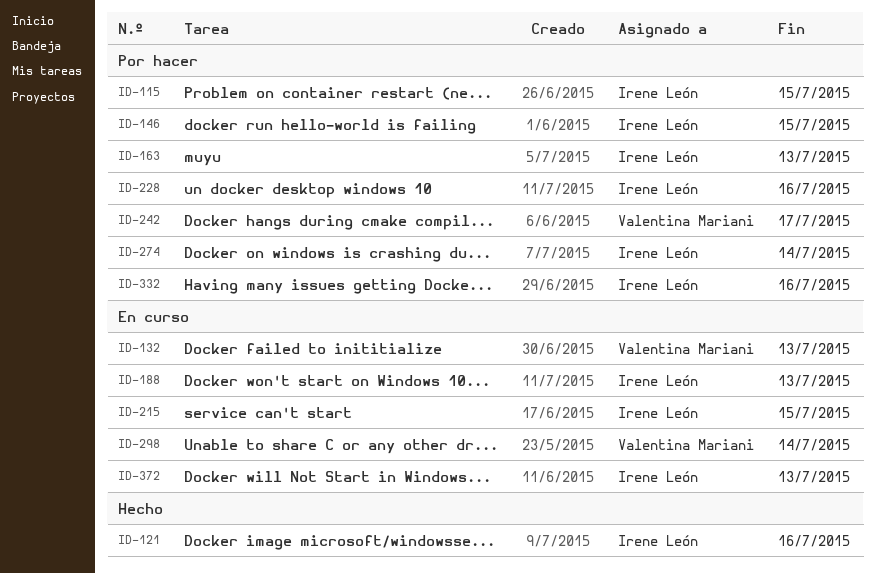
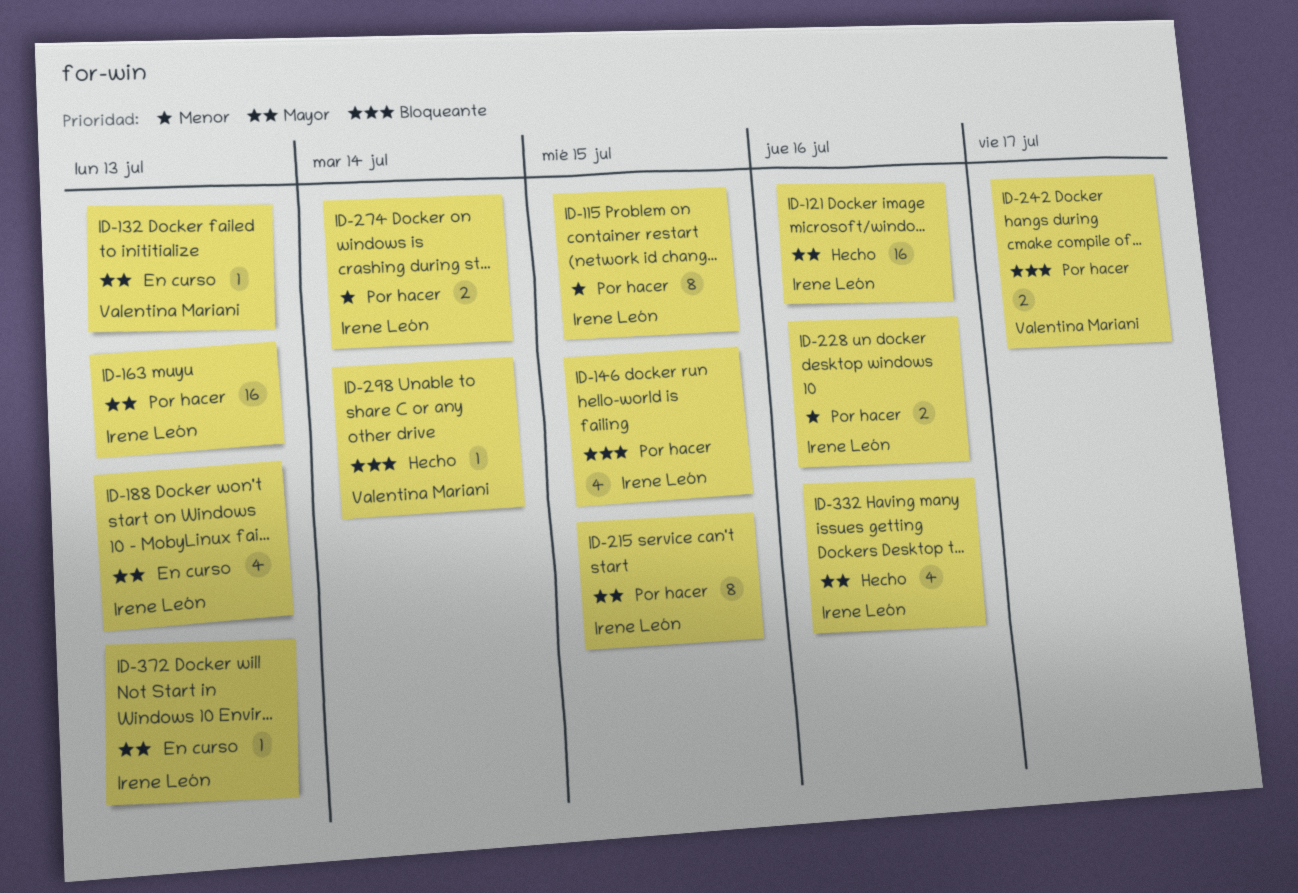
ID-215, status: En curso -> Por hacer
ID-298, status: En curso -> Hecho
ID-332, status: Por hacer -> Hecho

